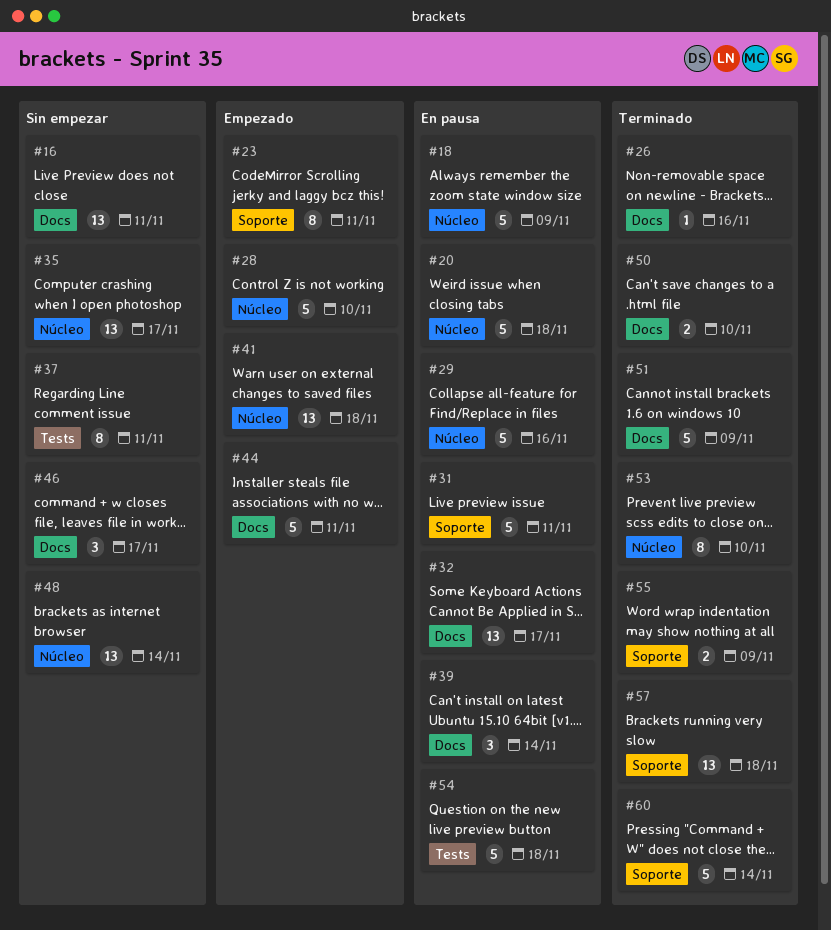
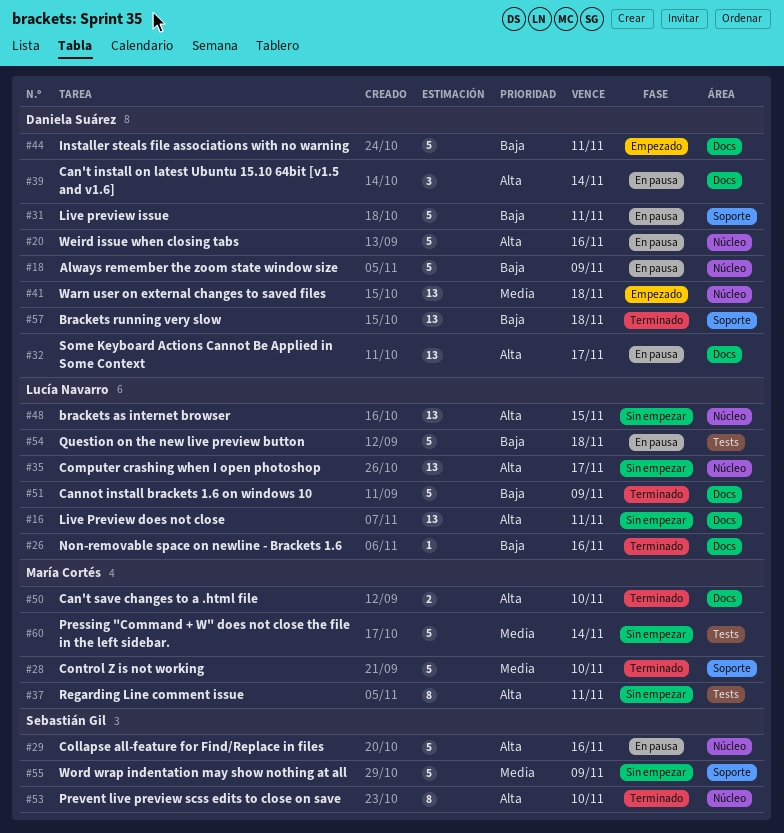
#20, due: Nov 18 -> Nov 16
#23: present -> none
#28, status: Empezado -> Terminado
#28, label: Núcleo -> Soporte
#46: present -> none
#48, due: Nov 14 -> Nov 15
#55, status: Terminado -> Sin empezar
#55, estimate: 2 -> 5
#60, status: Terminado -> Sin empezar
#60, label: Soporte -> Tests

